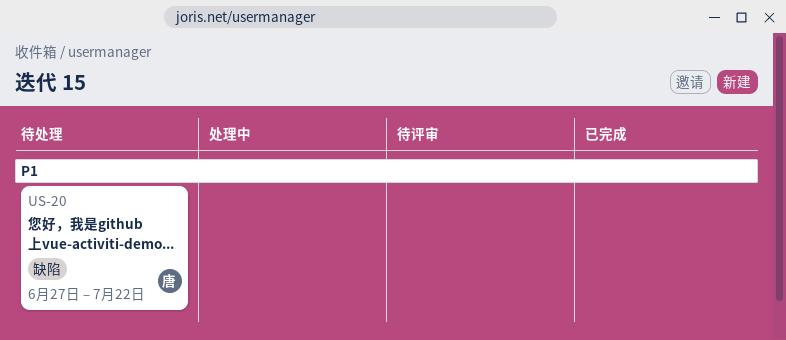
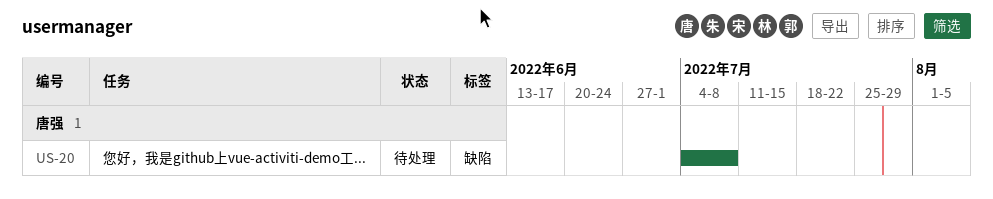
US-20, start: Jun 27 -> Jul 4
US-20, due: Jul 22 -> Jul 8

